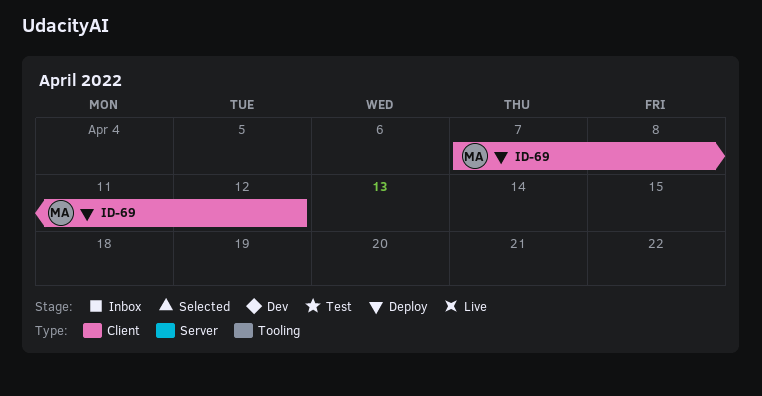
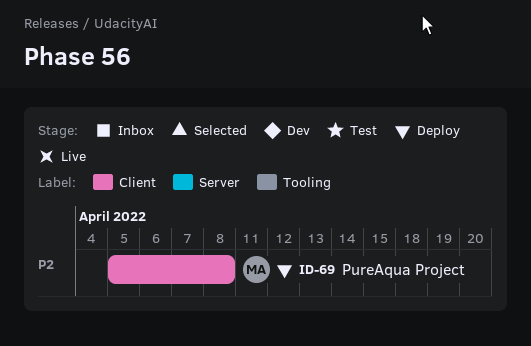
ID-69, start: Apr 7 -> Apr 5
ID-69, due: Apr 12 -> Apr 8

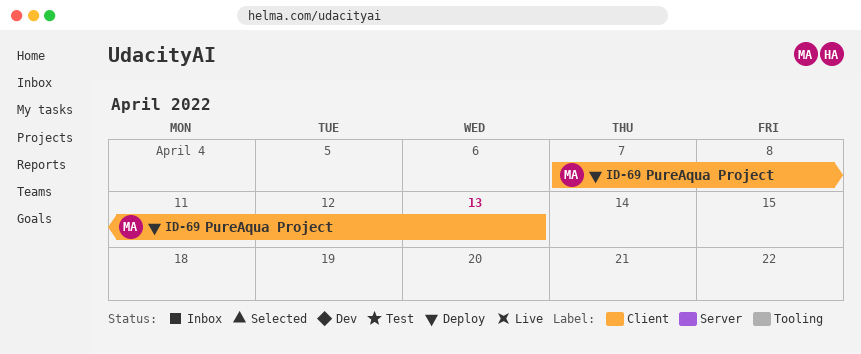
ID-69, start: Apr 5 -> Apr 7
ID-69, due: Apr 8 -> Apr 13

